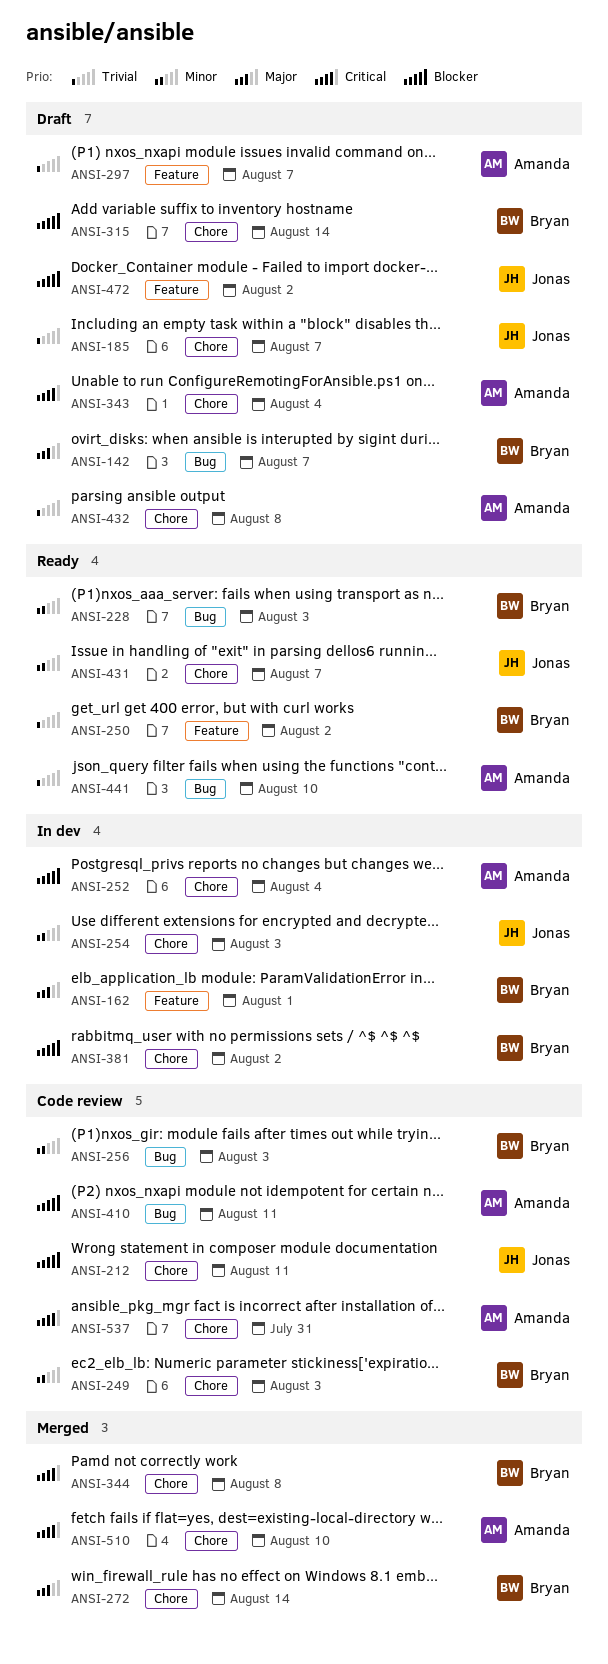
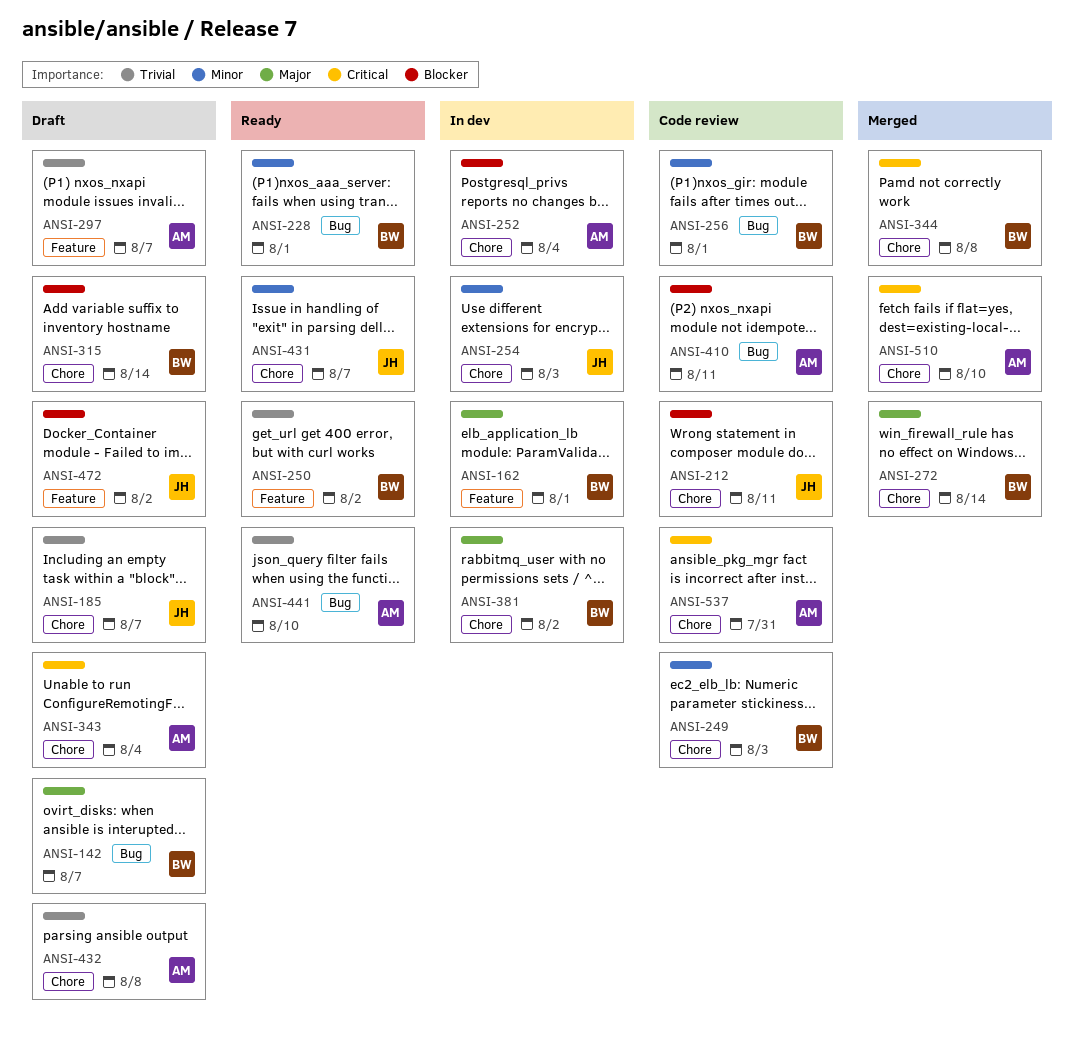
ANSI-228, due: Aug 3 -> Aug 1
ANSI-256, due: Aug 3 -> Aug 1
ANSI-381, priority: Blocker -> Major

